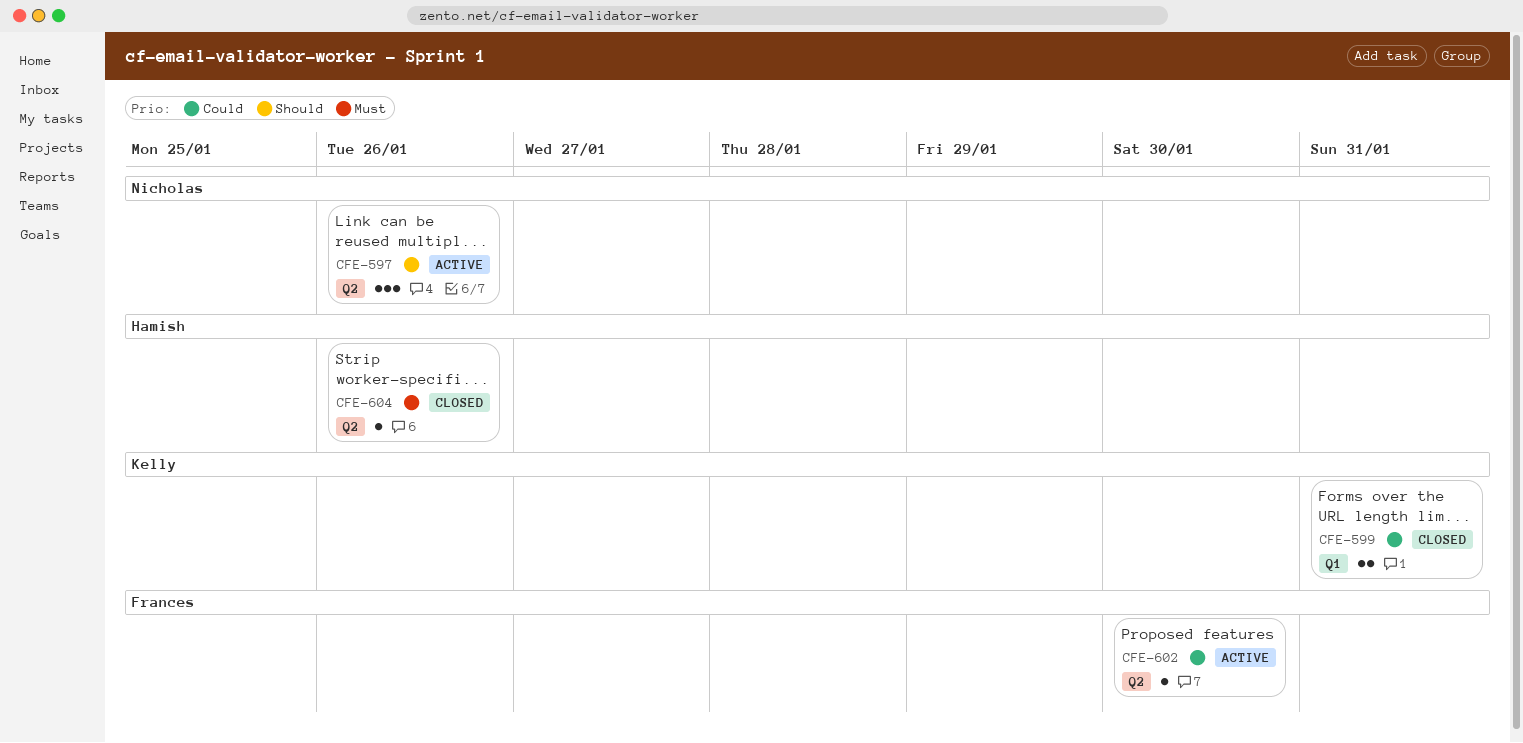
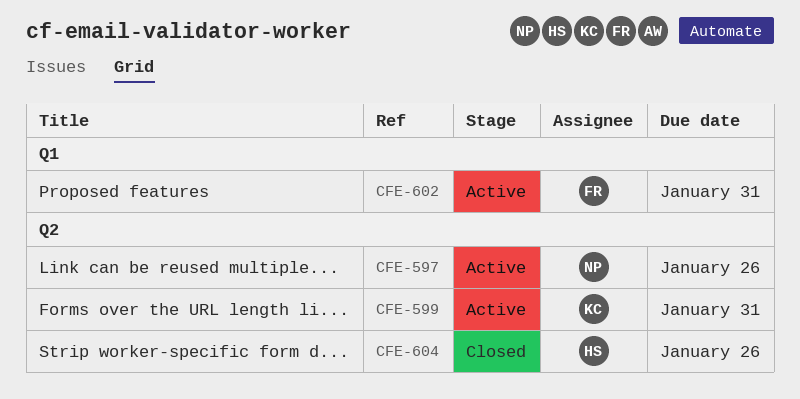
CFE-599, status: Closed -> Active
CFE-599, label: Q1 -> Q2
CFE-602, label: Q2 -> Q1
CFE-602, due: Jan 30 -> Jan 31

